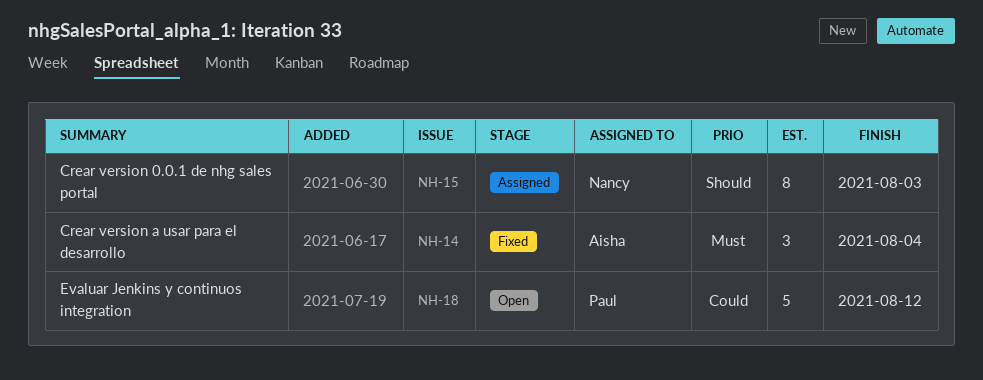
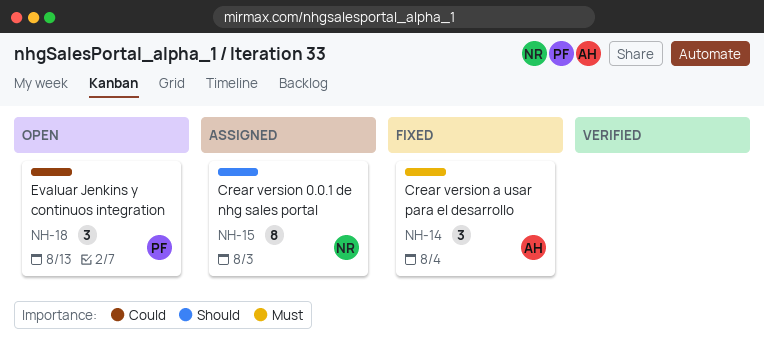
NH-18, estimate: 5 -> 3
NH-18, due: Aug 12 -> Aug 13

